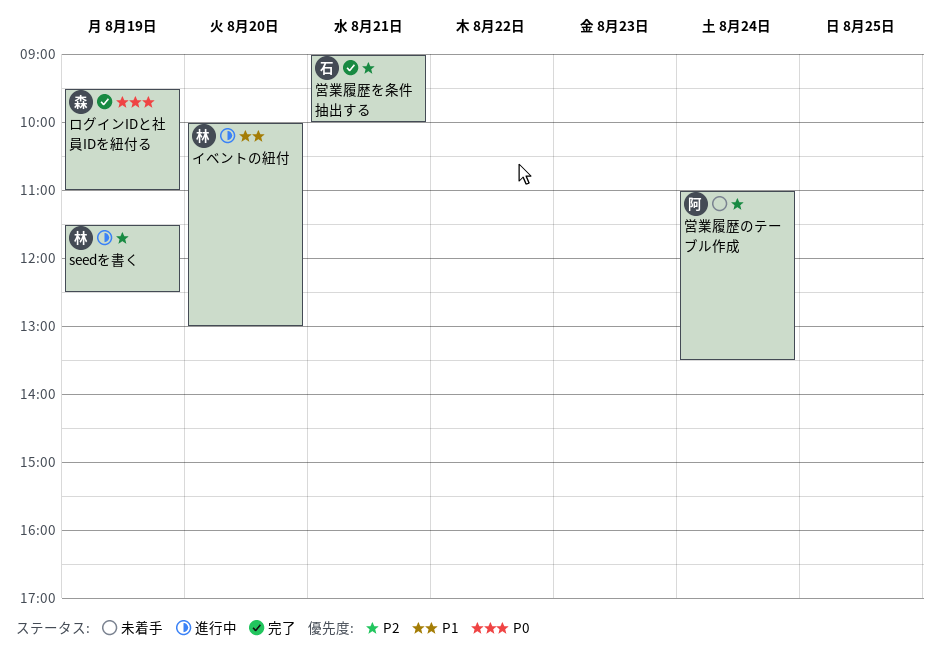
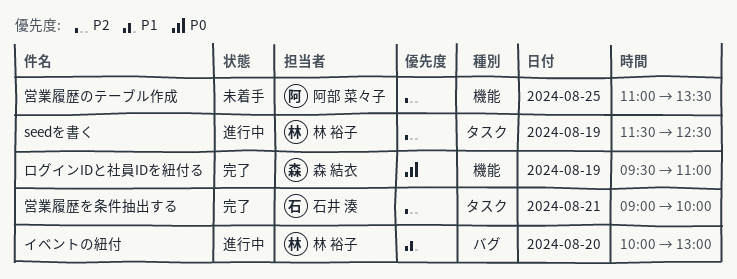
営業履歴のテーブル作成, day: Aug 24 -> Aug 25

